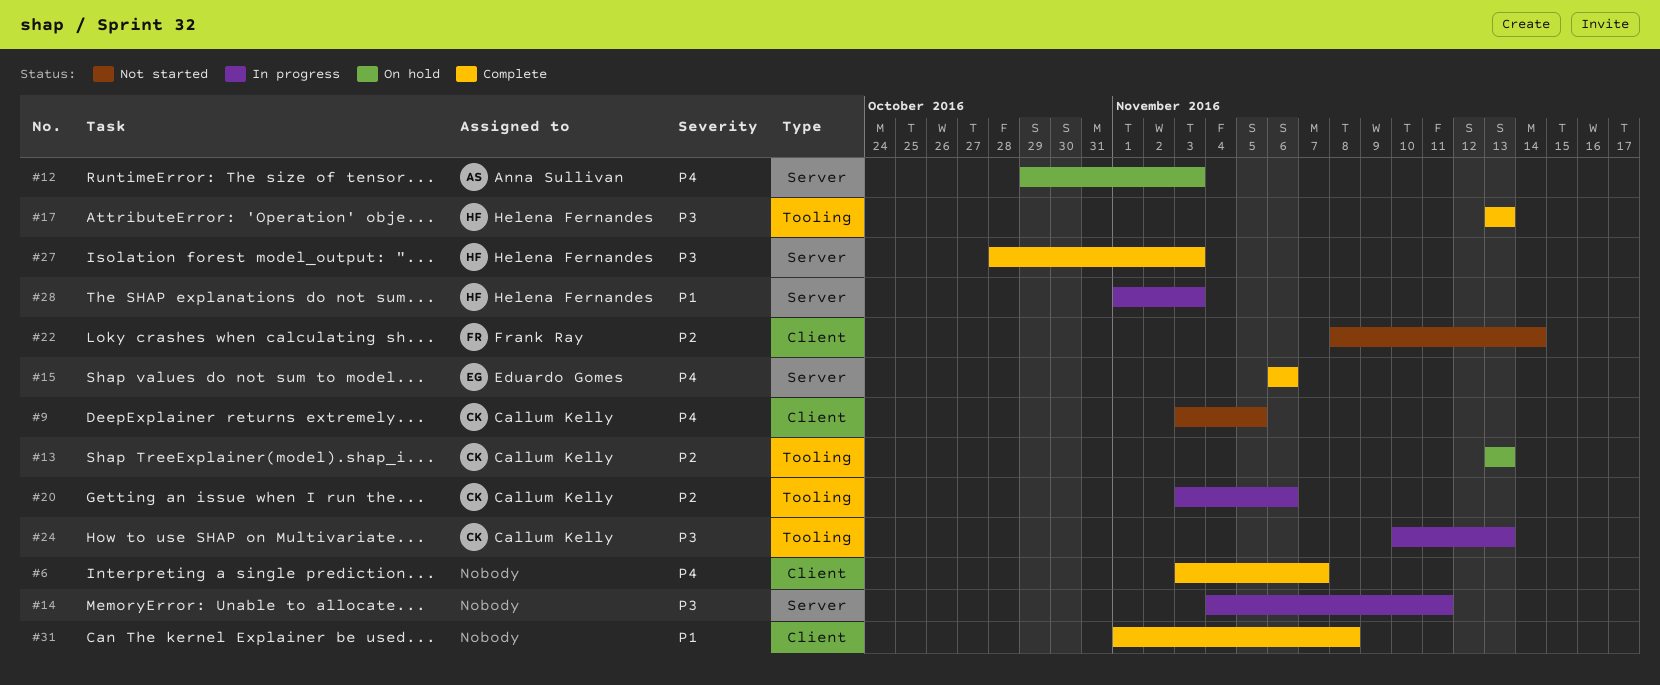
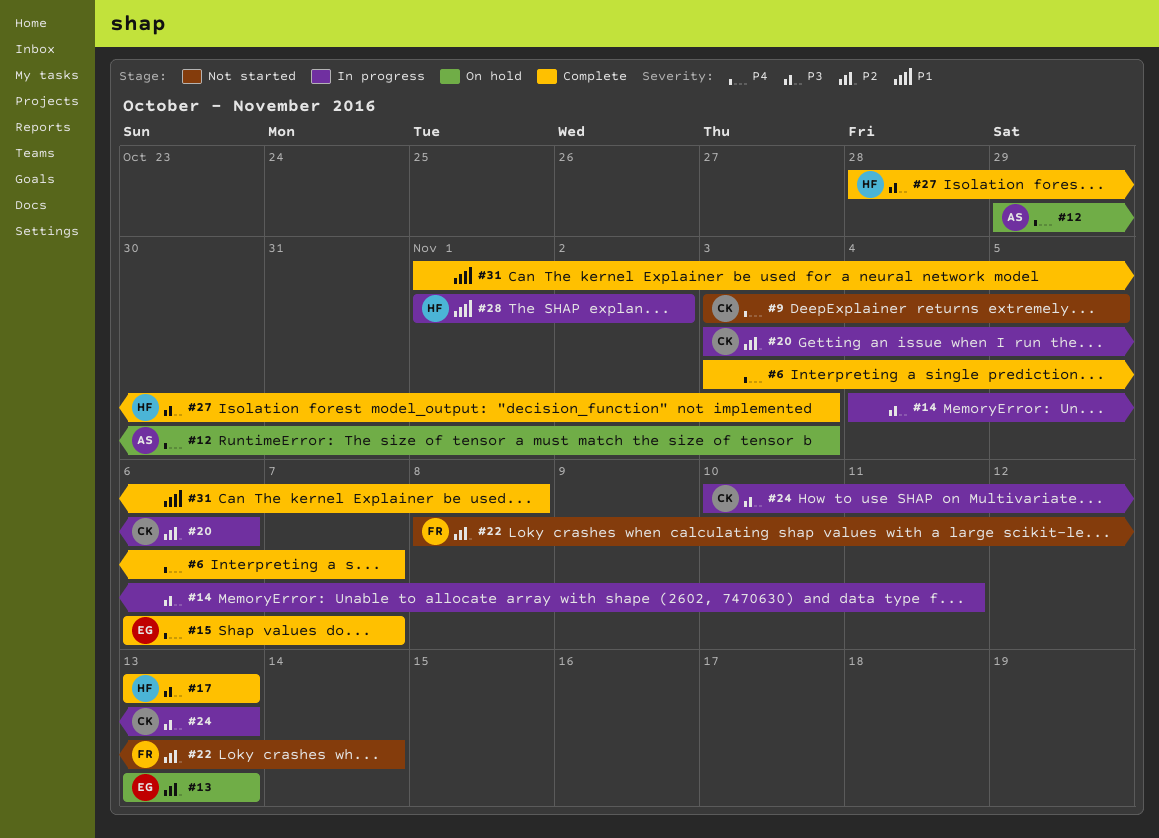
#13, owner: Callum Kelly -> Eduardo Gomes
#15, due: Nov 6 -> Nov 7
#28, due: Nov 3 -> Nov 2

